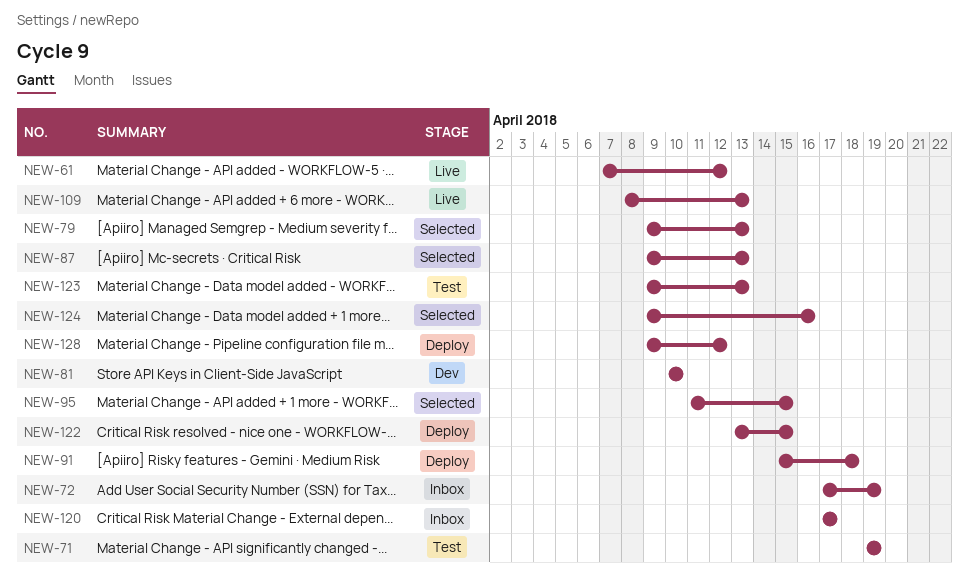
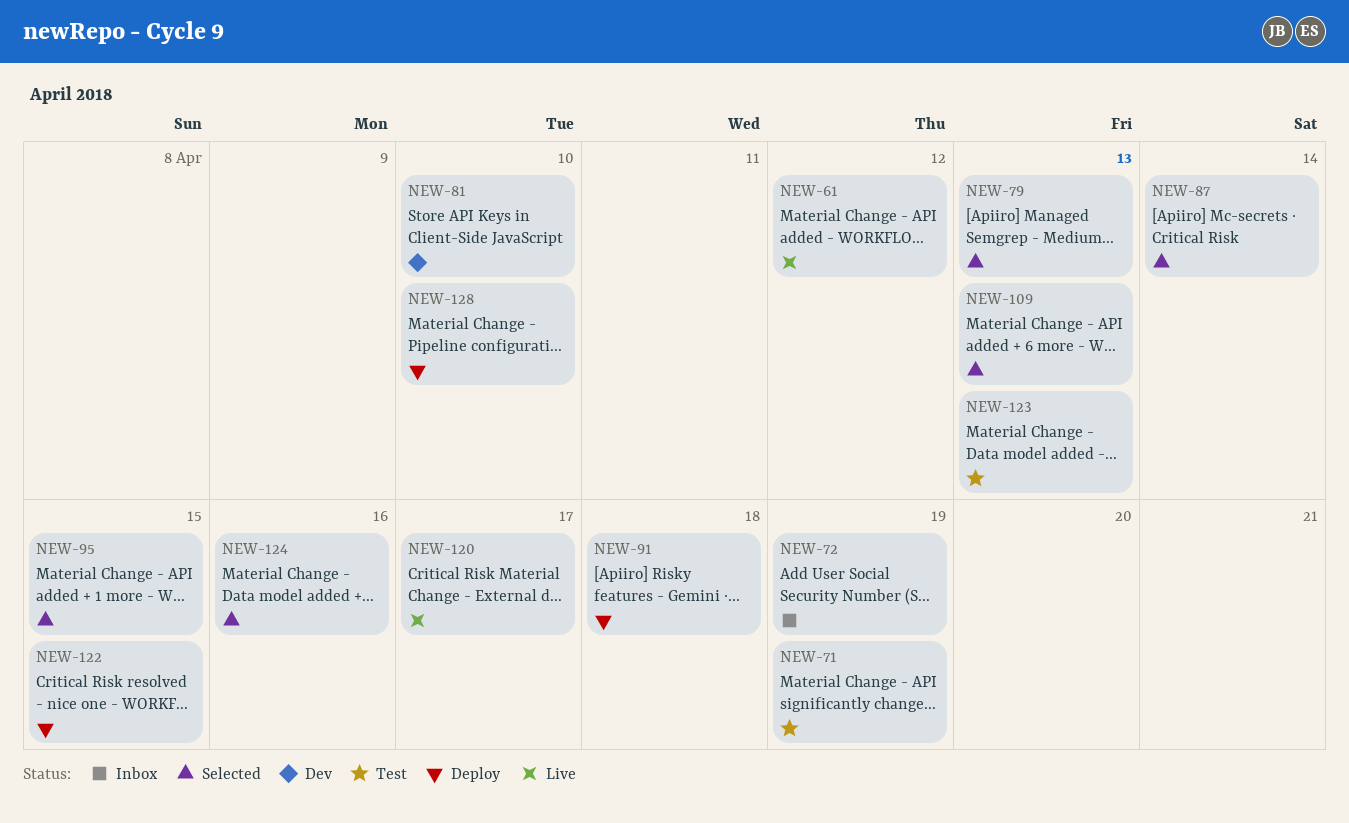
NEW-87, due: Apr 13 -> Apr 14
NEW-109, status: Live -> Selected
NEW-120, status: Inbox -> Live
NEW-128, due: Apr 12 -> Apr 10

